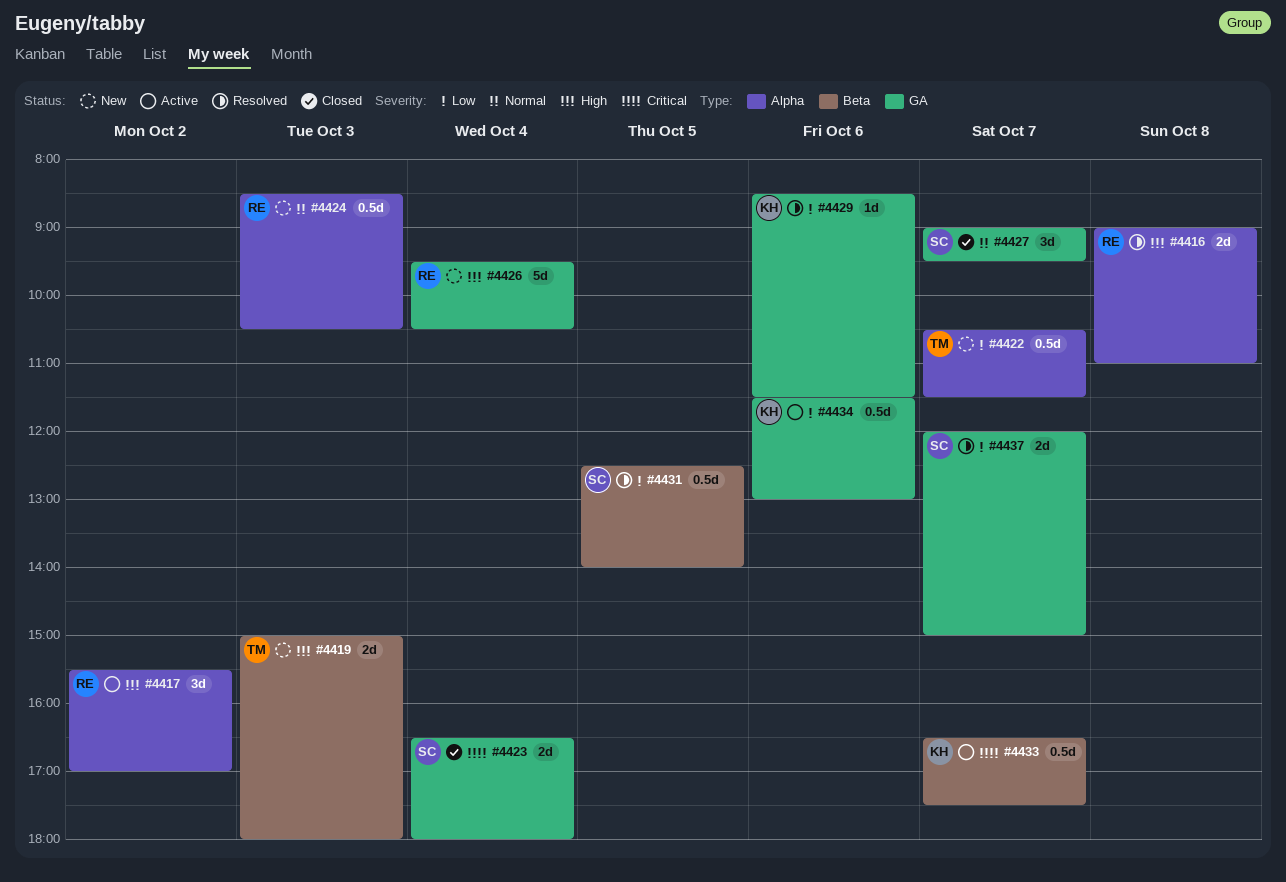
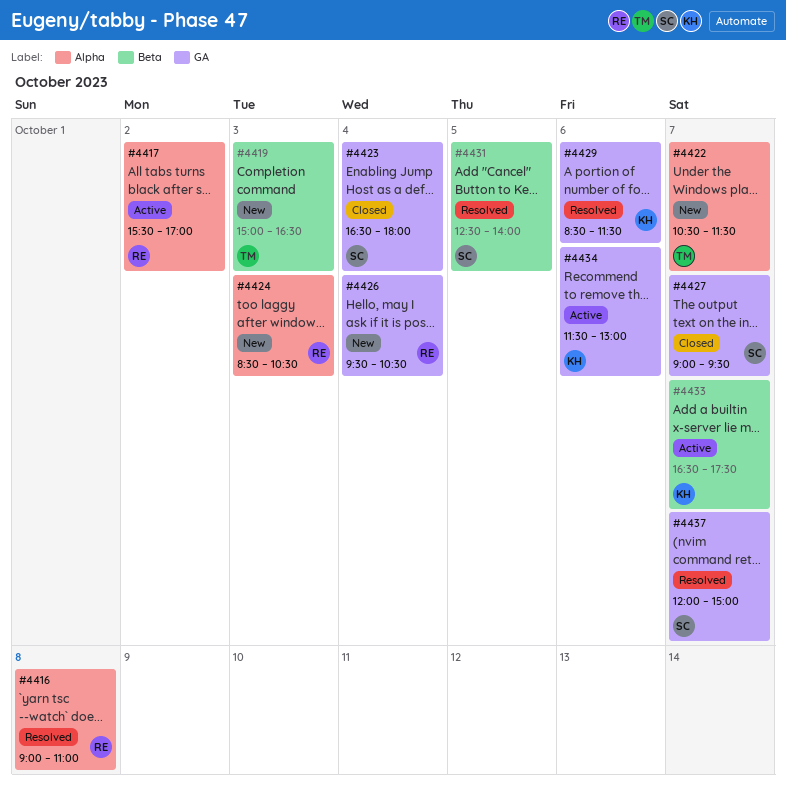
#4419, ends: 18:00 -> 16:30

